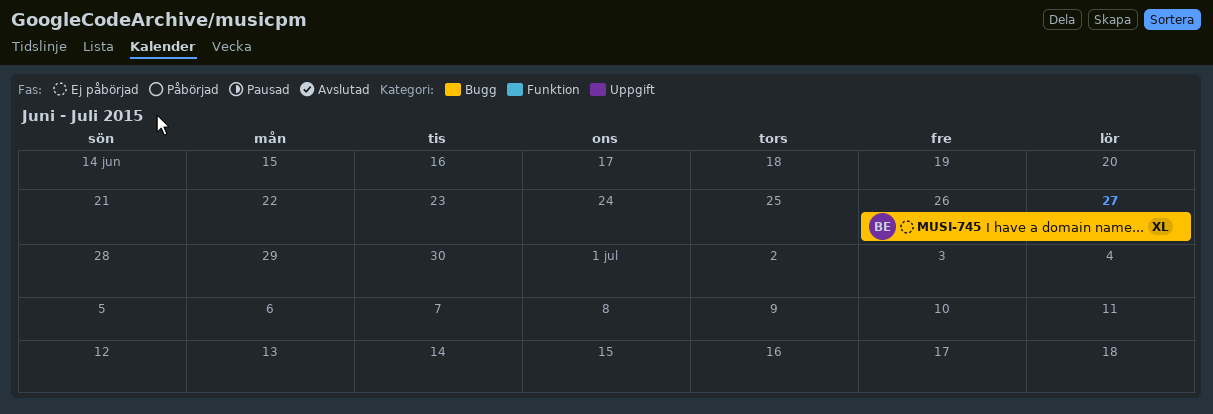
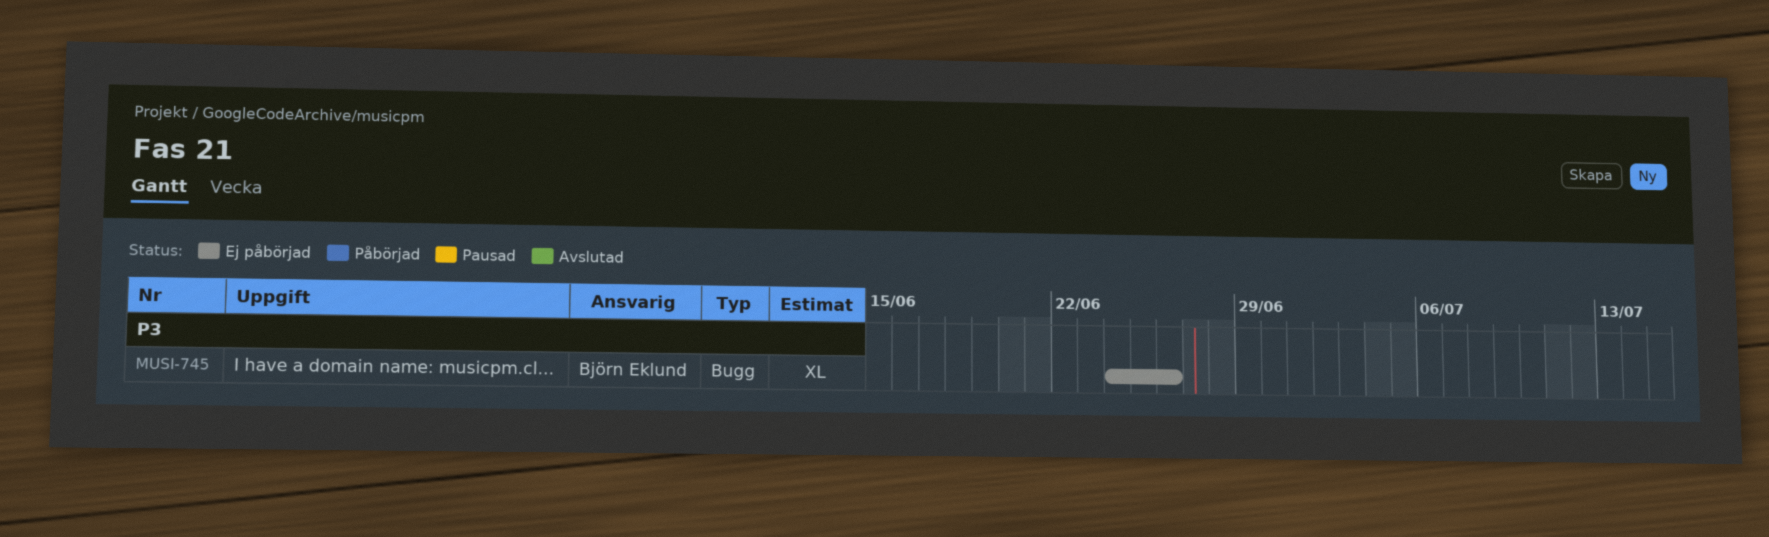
MUSI-745, start: Jun 26 -> Jun 24
MUSI-745, due: Jun 27 -> Jun 26

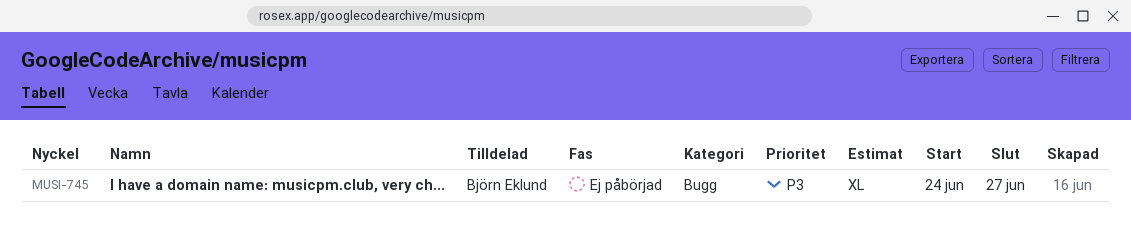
MUSI-745, due: Jun 26 -> Jun 27

